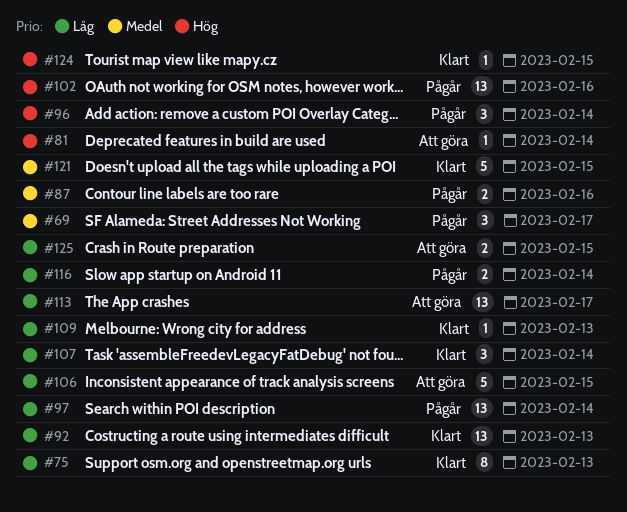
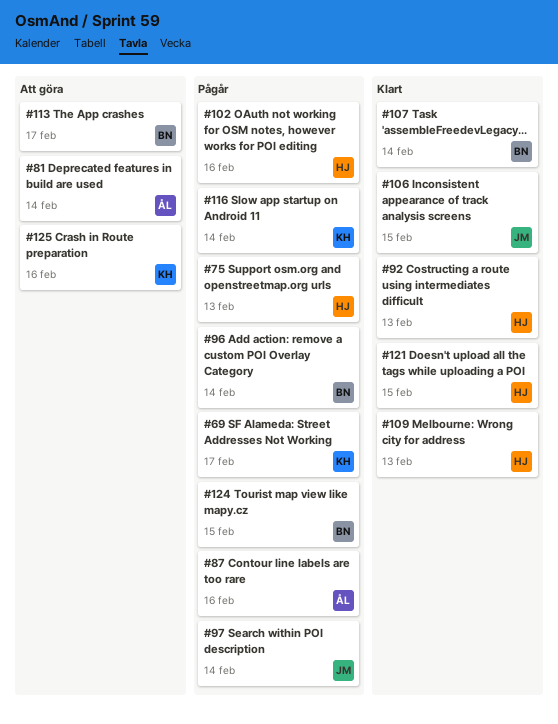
#75, status: Klart -> Pågår
#106, status: Att göra -> Klart
#124, status: Klart -> Pågår
#125, due: Feb 15 -> Feb 16

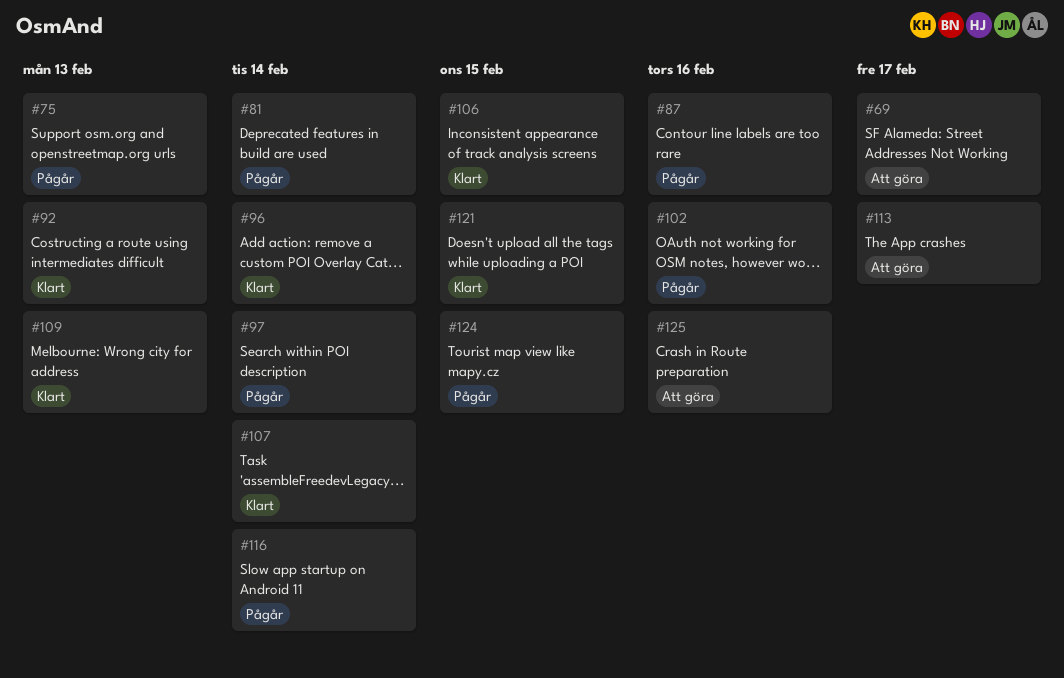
#69, status: Pågår -> Att göra
#81, status: Att göra -> Pågår
#96, status: Pågår -> Klart

